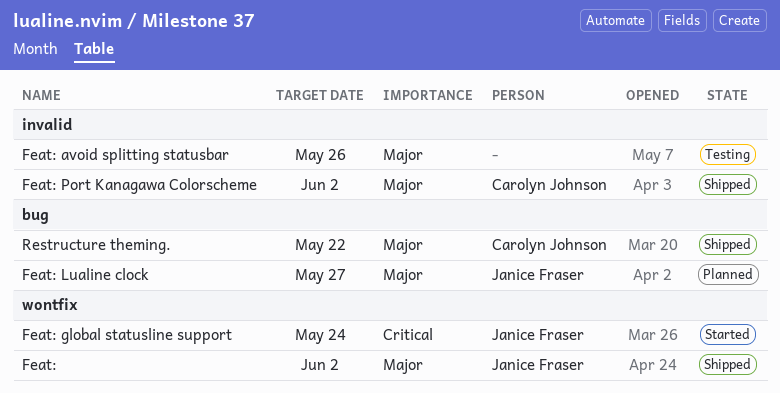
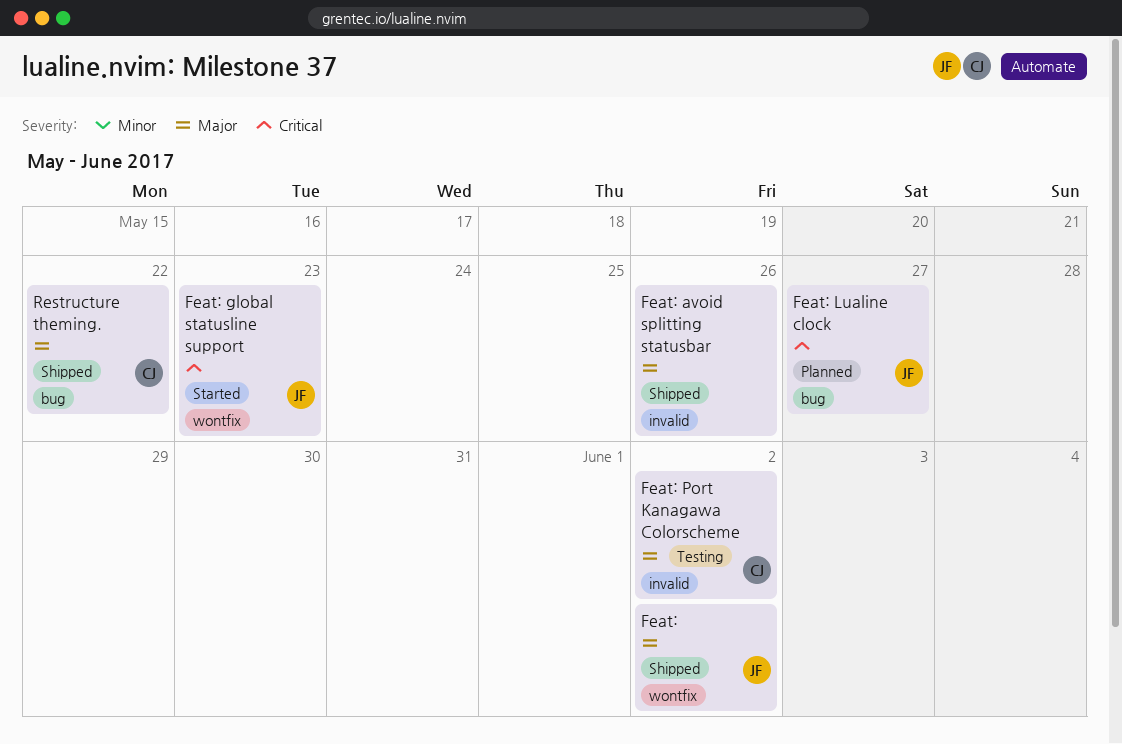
Feat: avoid splitting statusbar, status: Testing -> Shipped
Feat: global statusline support, due: May 24 -> May 23
Feat: Lualine clock, priority: Major -> Critical
Feat: Port Kanagawa Colorscheme, status: Shipped -> Testing

